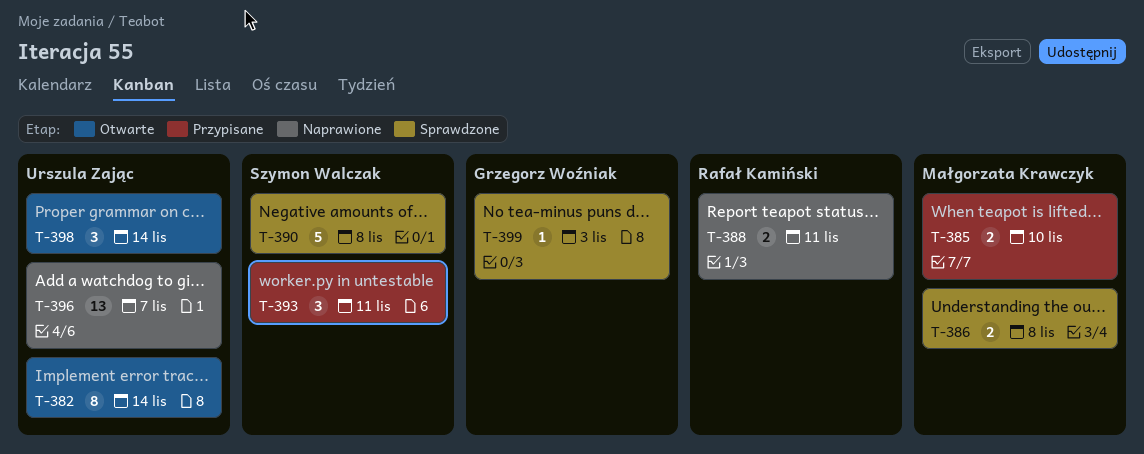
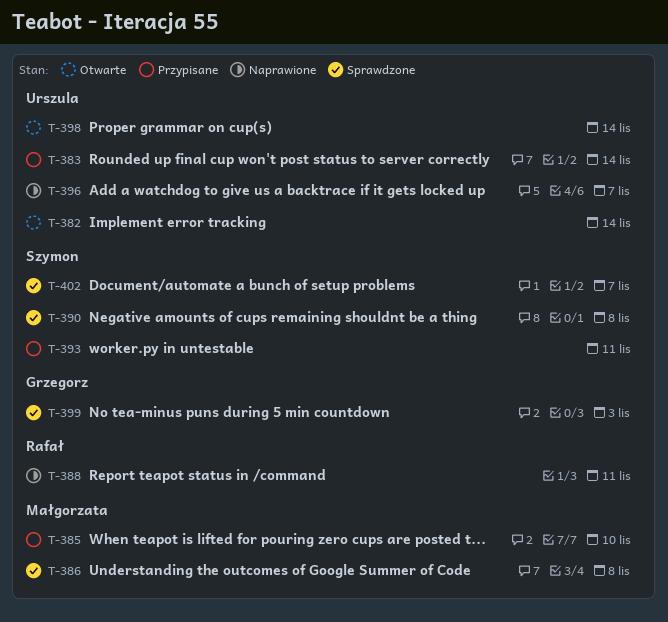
T-383: none -> present
T-402: none -> present

